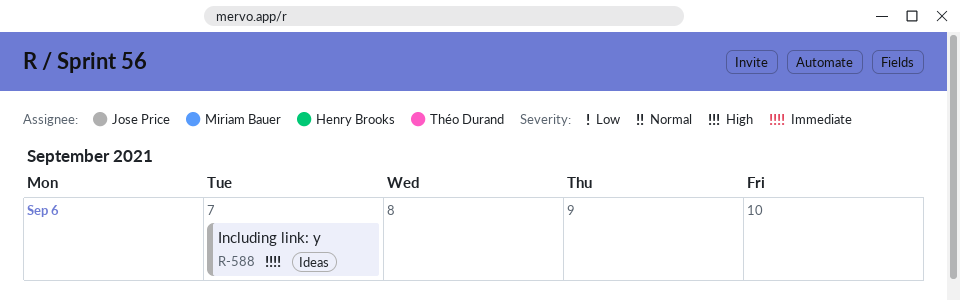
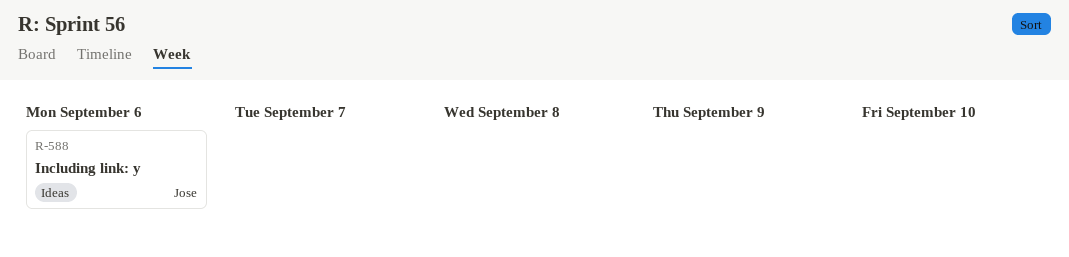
R-588, due: Sep 7 -> Sep 6

